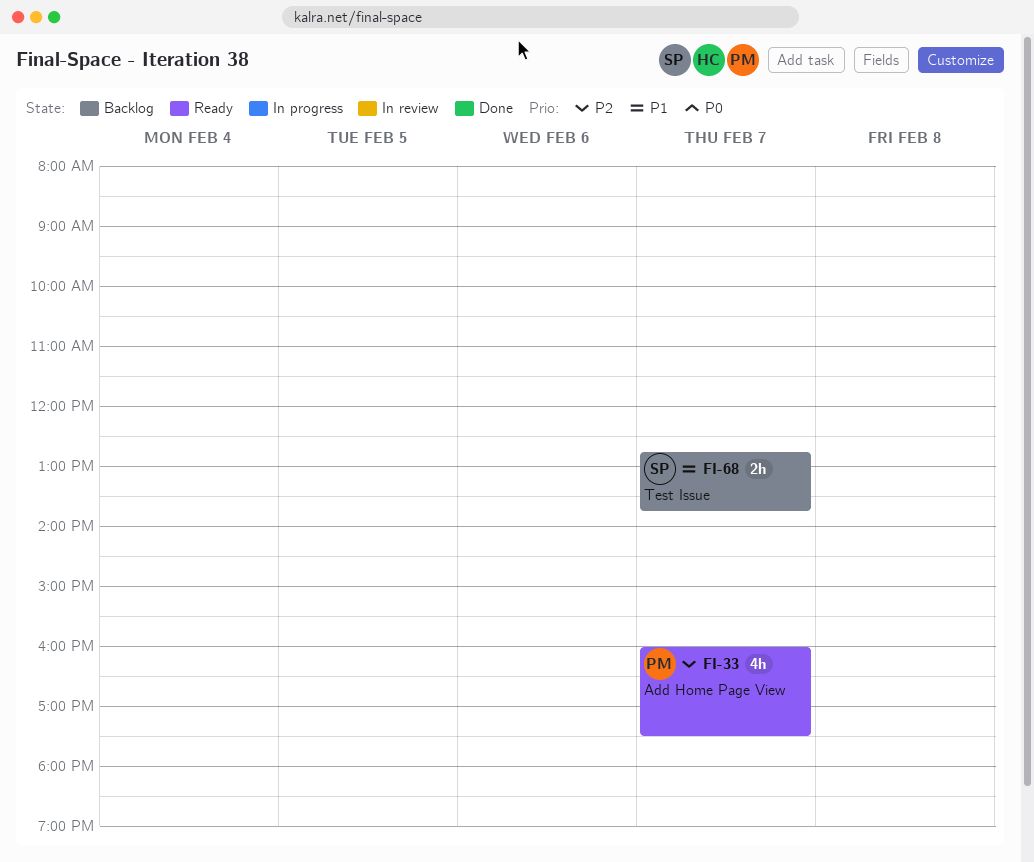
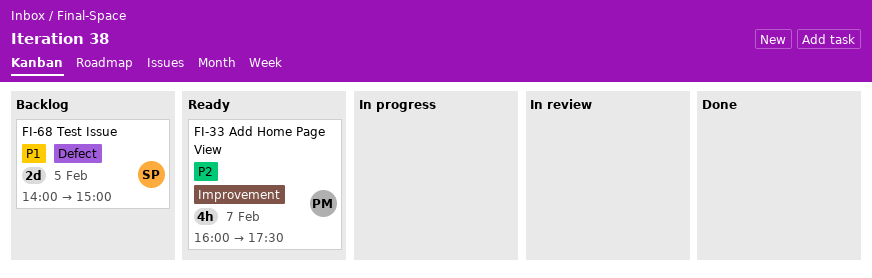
FI-68, estimate: 2h -> 2d
FI-68, day: Feb 7 -> Feb 5
FI-68, begins: 12:45 -> 14:00
FI-68, ends: 13:45 -> 15:00

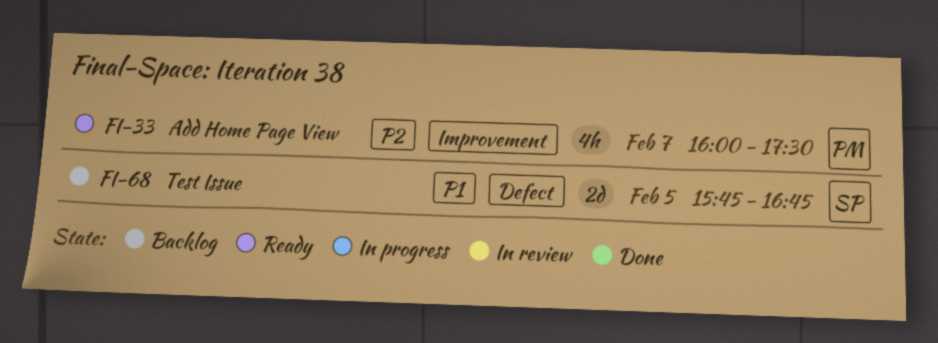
FI-68, begins: 14:00 -> 15:45
FI-68, ends: 15:00 -> 16:45

